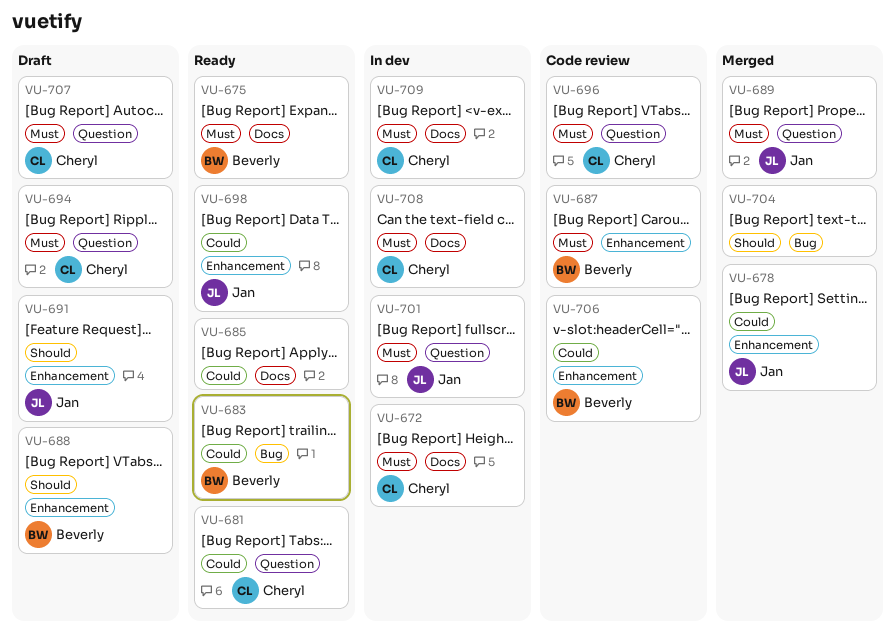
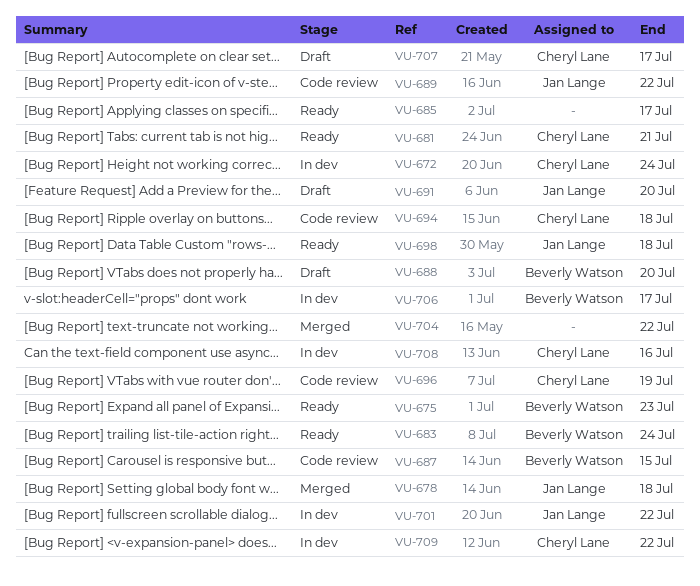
VU-689, status: Merged -> Code review
VU-694, status: Draft -> Code review
VU-706, status: Code review -> In dev

